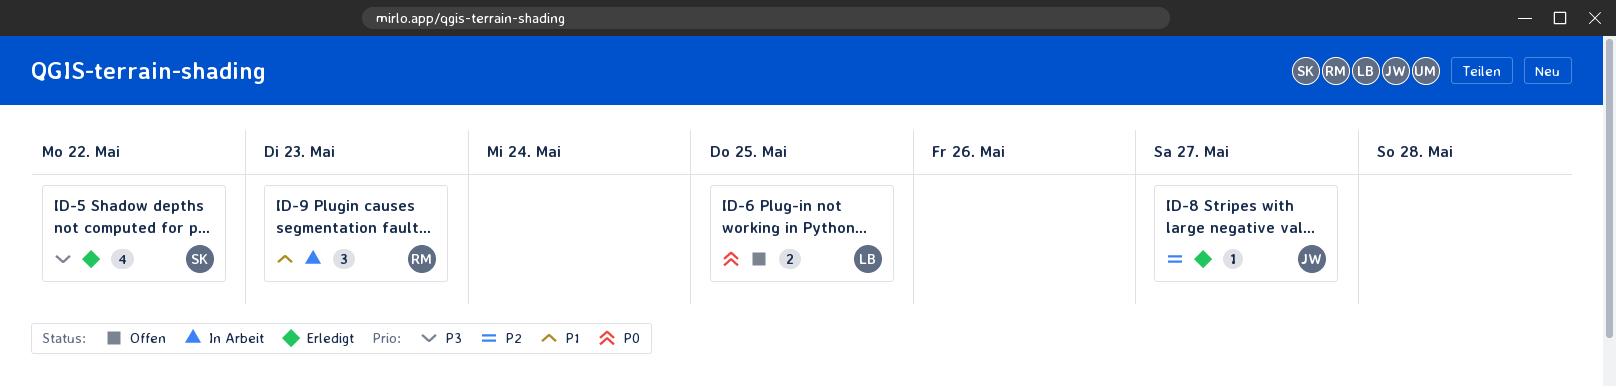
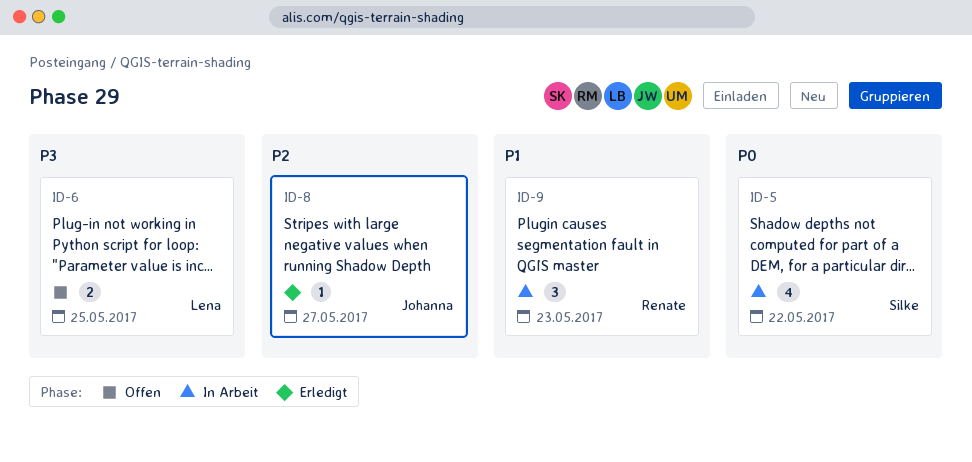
ID-5, status: Erledigt -> In Arbeit
ID-5, priority: P3 -> P0
ID-6, priority: P0 -> P3

